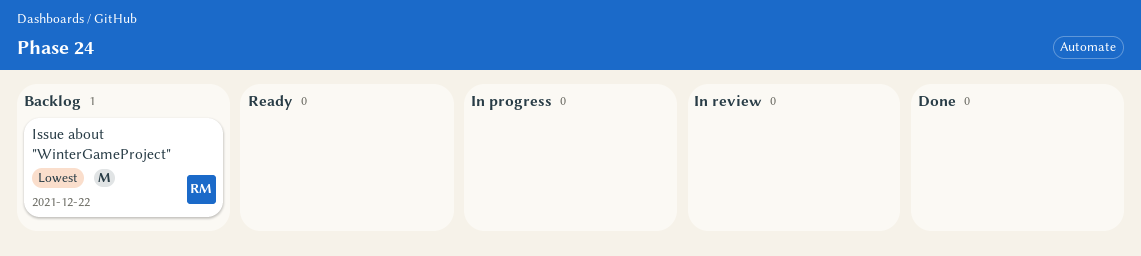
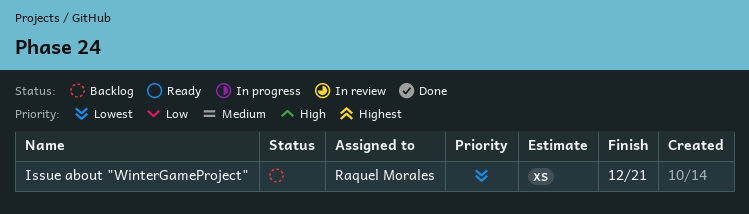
Issue about "WinterGameProject", estimate: M -> XS
Issue about "WinterGameProject", due: Dec 22 -> Dec 21

